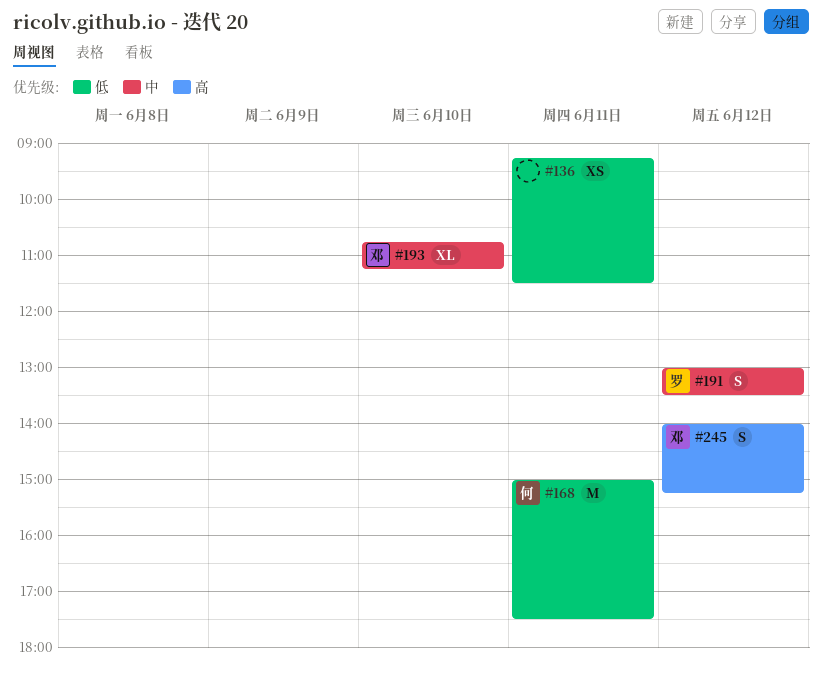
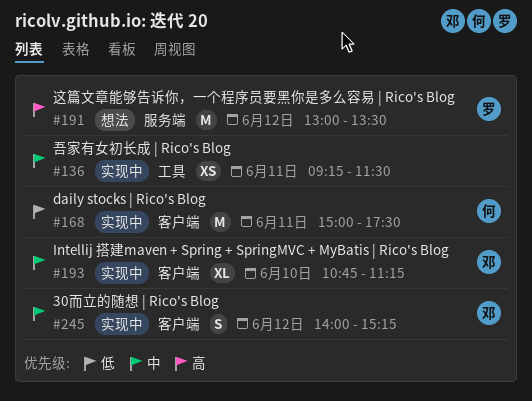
#136, priority: 低 -> 中
#191, priority: 中 -> 高
#191, estimate: S -> M
#245, priority: 高 -> 中

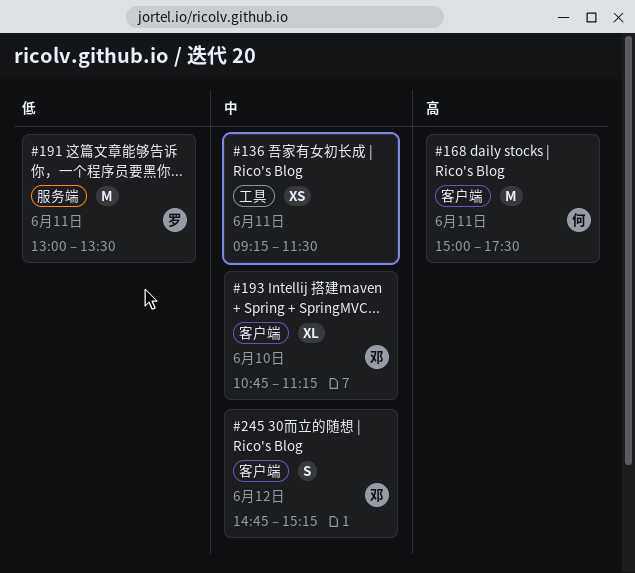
#168, priority: 低 -> 高
#191, priority: 高 -> 低
#191, day: Jun 12 -> Jun 11
#245, begins: 14:00 -> 14:45

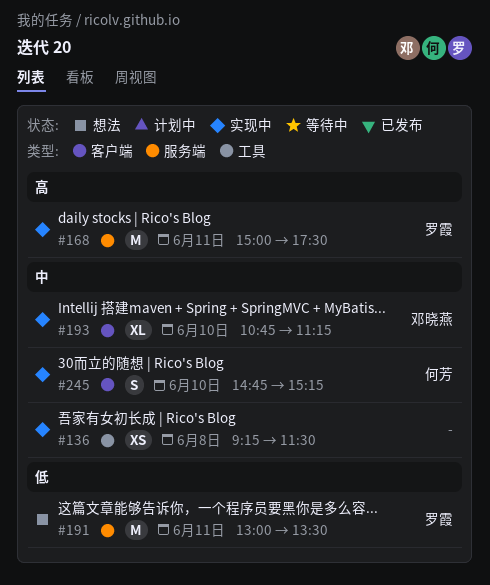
#136, day: Jun 11 -> Jun 8
#168, owner: 何芳 -> 罗霞
#168, label: 客户端 -> 服务端
#245, owner: 邓晓燕 -> 何芳
#245, day: Jun 12 -> Jun 10

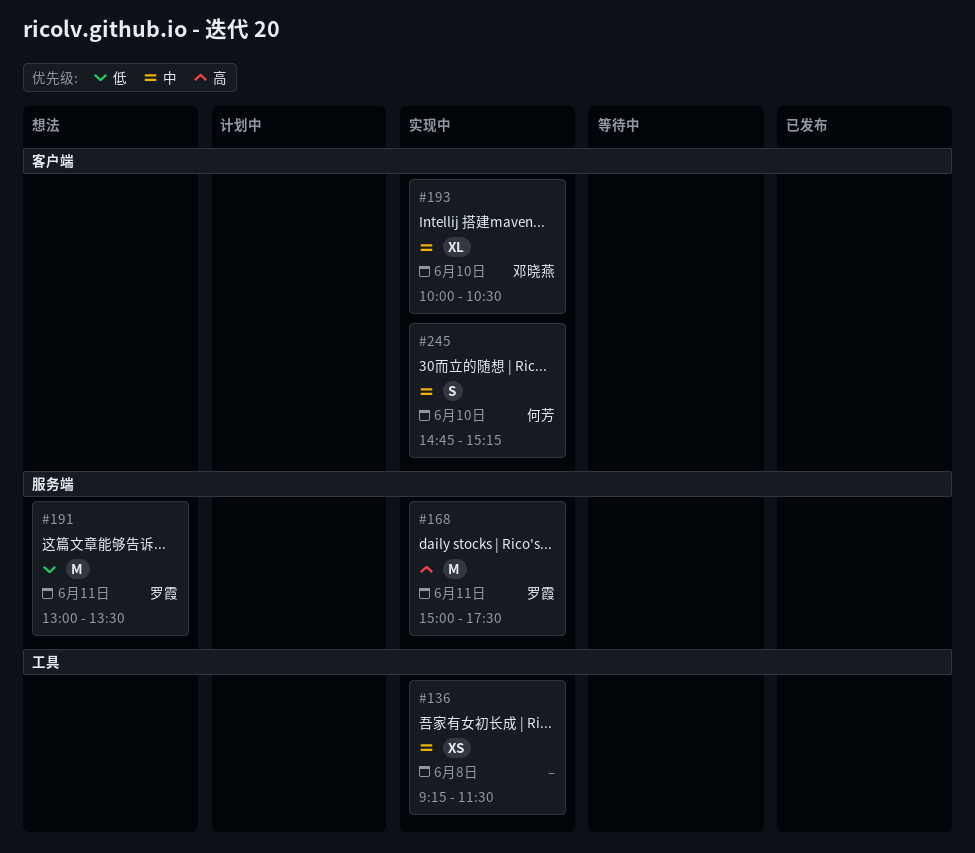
#193, begins: 10:45 -> 10:00
#193, ends: 11:15 -> 10:30

